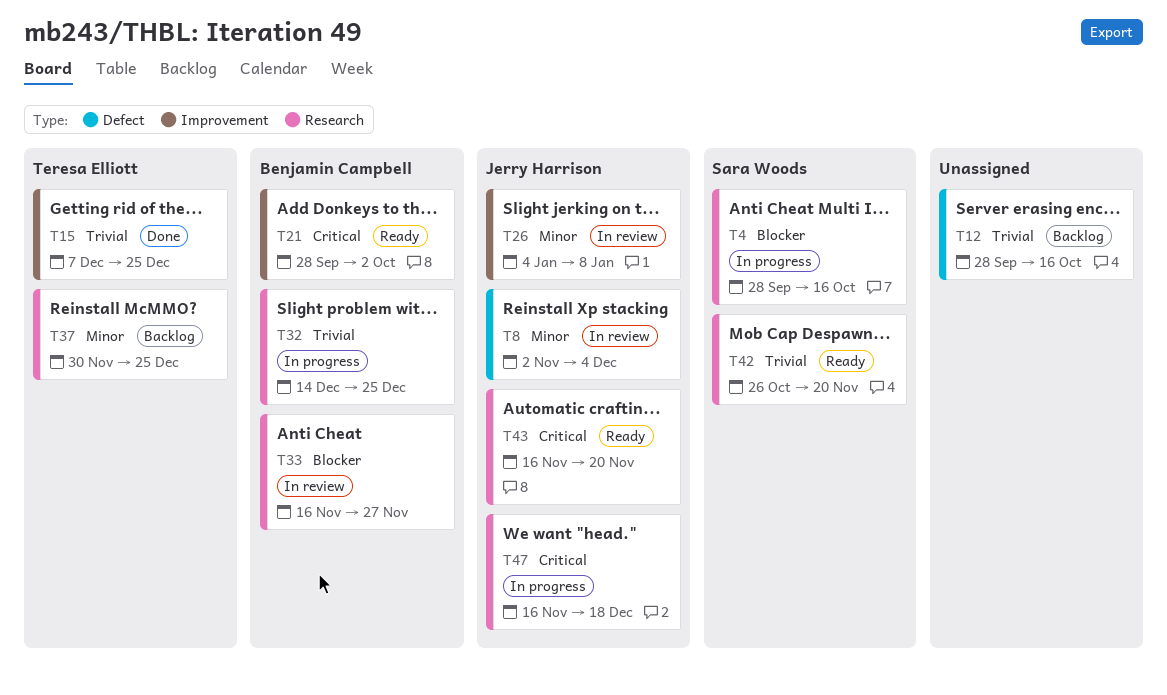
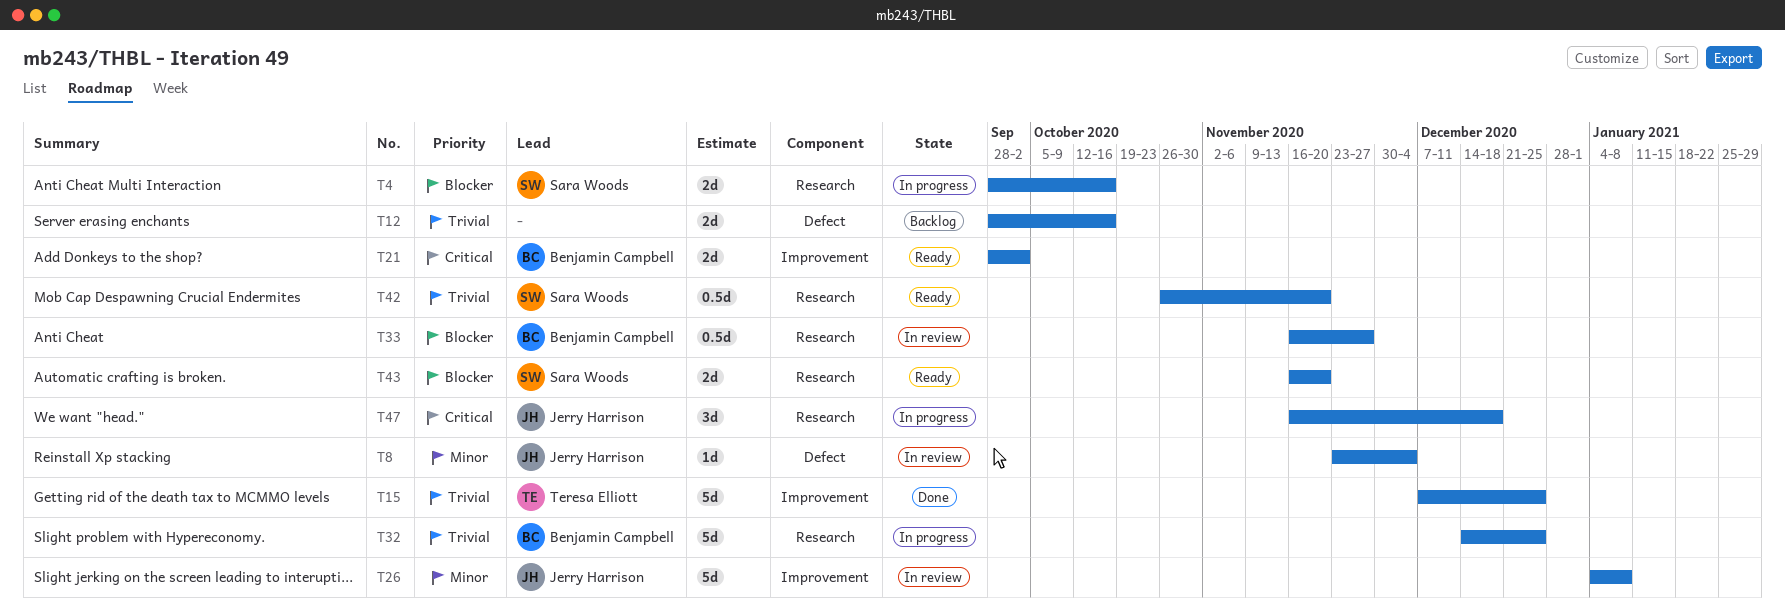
T8, start: Nov 2 -> Nov 23
T37: present -> none
T43, owner: Jerry Harrison -> Sara Woods
T43, priority: Critical -> Blocker

